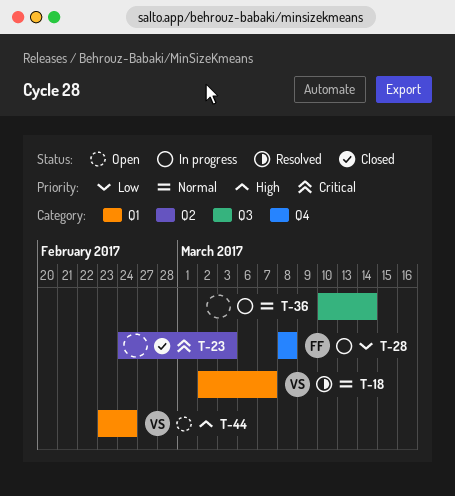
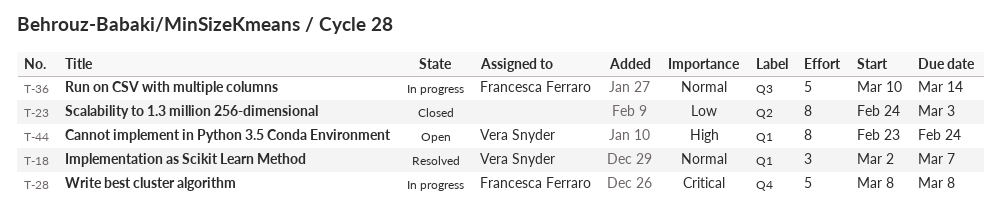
T-23, priority: Critical -> Low
T-28, priority: Low -> Critical
T-36, owner: none -> Francesca Ferraro

